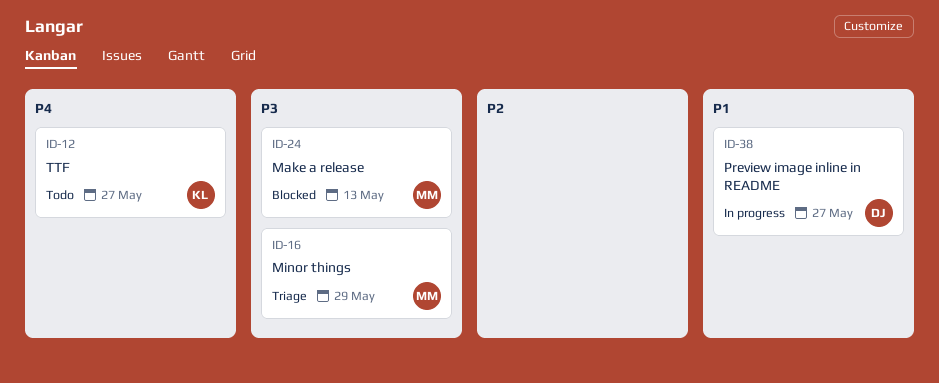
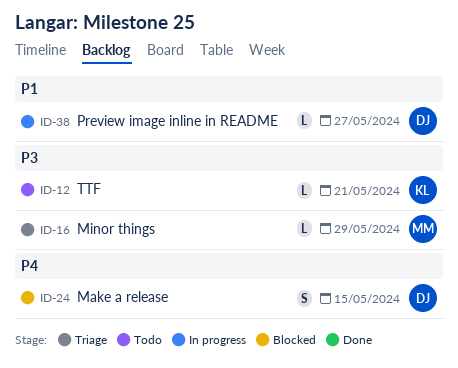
ID-12, priority: P4 -> P3
ID-12, due: May 27 -> May 21
ID-24, owner: MM -> DJ
ID-24, priority: P3 -> P4
ID-24, due: May 13 -> May 15

